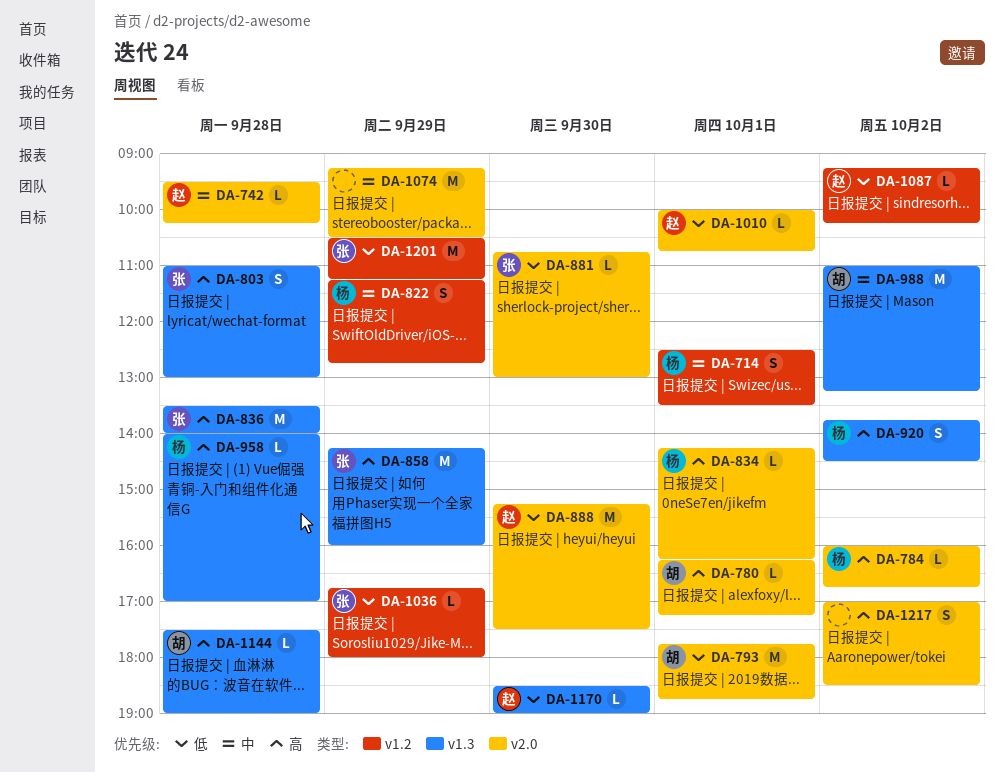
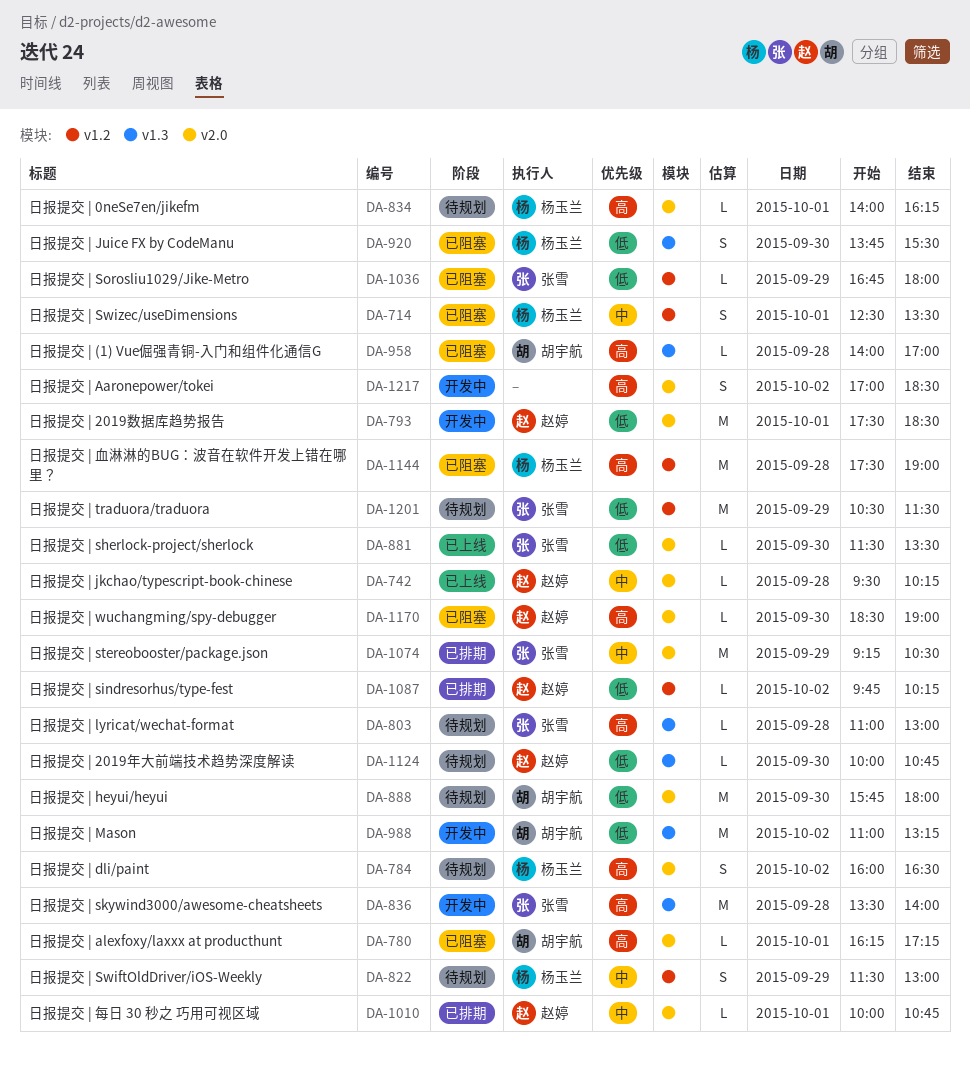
DA-784, estimate: L -> S
DA-784, ends: 16:45 -> 16:30
DA-793, owner: 胡宇航 -> 赵婷
DA-793, begins: 17:45 -> 17:30
DA-793, ends: 18:45 -> 18:30
DA-803, estimate: S -> L
DA-822, begins: 11:15 -> 11:30
DA-822, ends: 12:45 -> 13:00
DA-834, begins: 14:15 -> 14:00
DA-858: present -> none
DA-881, begins: 10:45 -> 11:30
DA-881, ends: 13:00 -> 13:30
DA-888, owner: 赵婷 -> 胡宇航
DA-888, begins: 15:15 -> 15:45
DA-888, ends: 17:30 -> 18:00
DA-920, priority: 高 -> 低
DA-920, day: Oct 2 -> Sep 30
DA-920, ends: 14:30 -> 15:30
DA-958, owner: 杨玉兰 -> 胡宇航
DA-988, priority: 中 -> 低
DA-1010, priority: 低 -> 中
DA-1074, owner: none -> 张雪
DA-1087, begins: 09:15 -> 09:45
DA-1124: none -> present
DA-1144, owner: 胡宇航 -> 杨玉兰
DA-1144, label: v1.3 -> v1.2
DA-1144, estimate: L -> M
DA-1170, priority: 低 -> 高
DA-1170, label: v1.3 -> v2.0
DA-1201, ends: 11:15 -> 11:30

